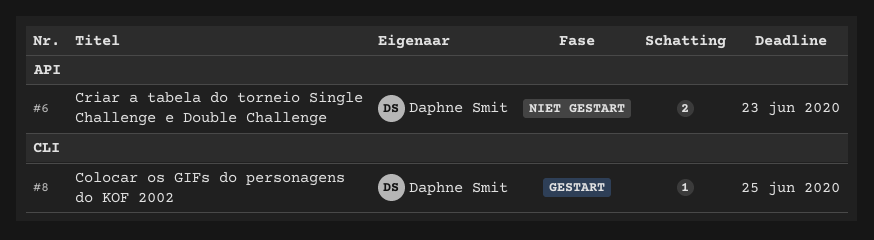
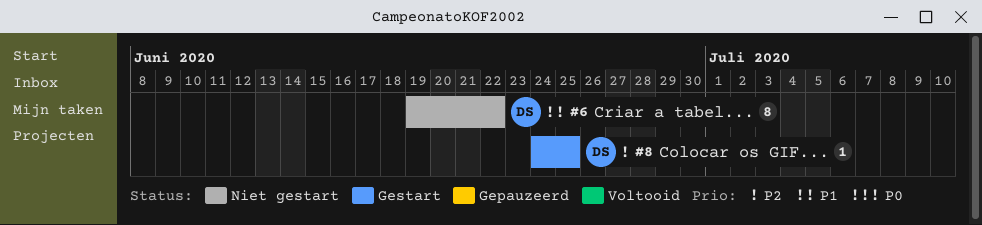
#6, estimate: 2 -> 8
#6, due: Jun 23 -> Jun 22

